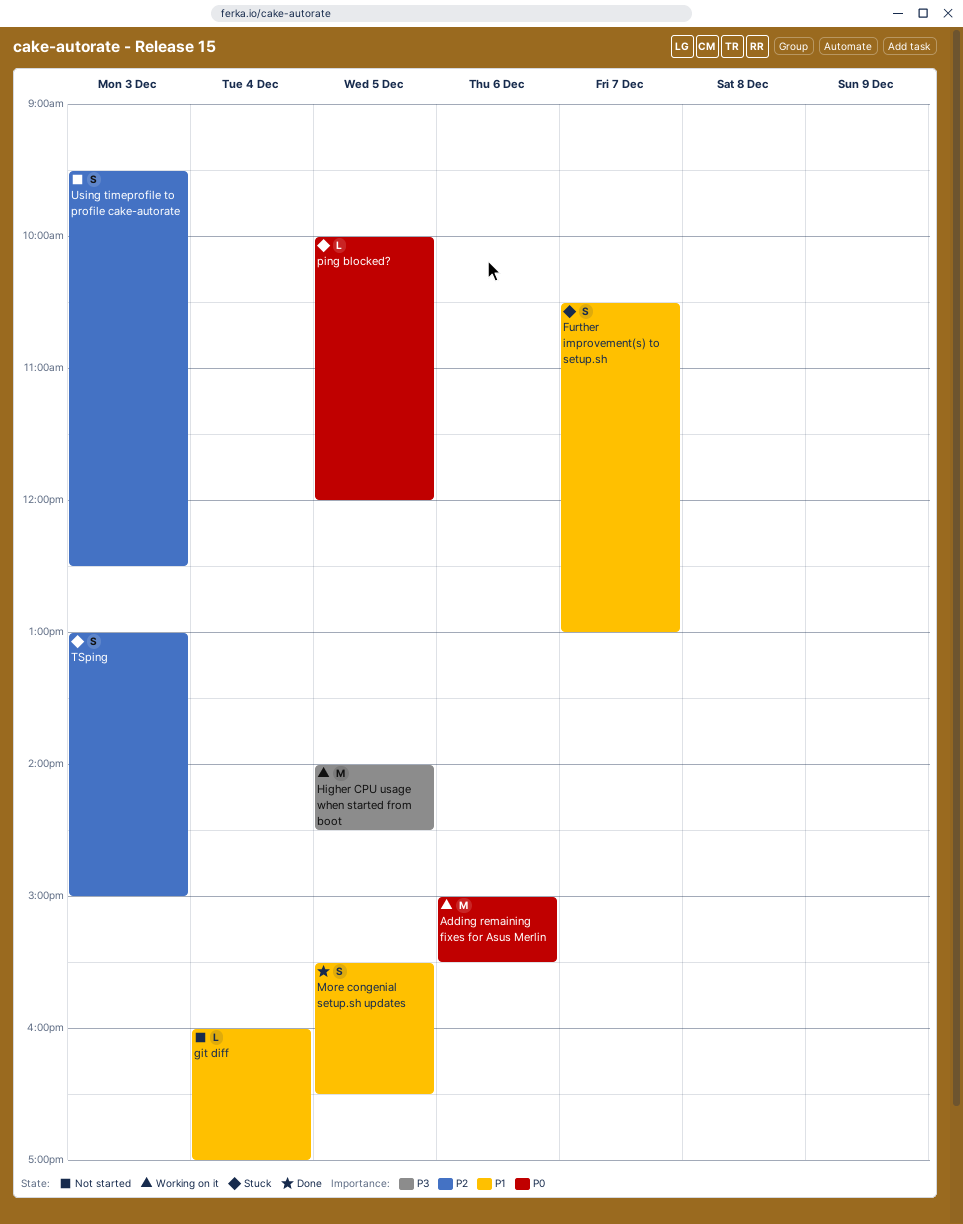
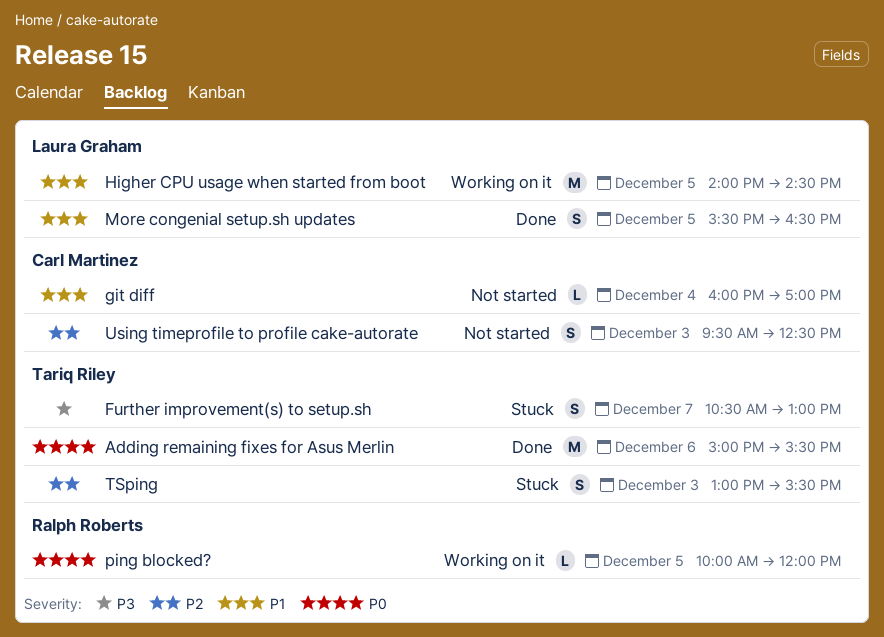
Adding remaining fixes for Asus Merlin, status: Working on it -> Done
Further improvement(s) to setup.sh, priority: P1 -> P3
Higher CPU usage when started from boot, priority: P3 -> P1
ping blocked?, status: Stuck -> Working on it
TSping, ends: 15:00 -> 15:30

